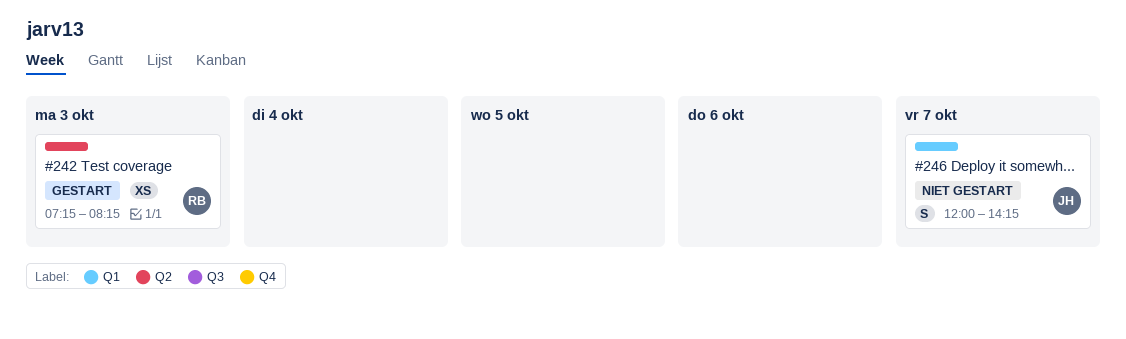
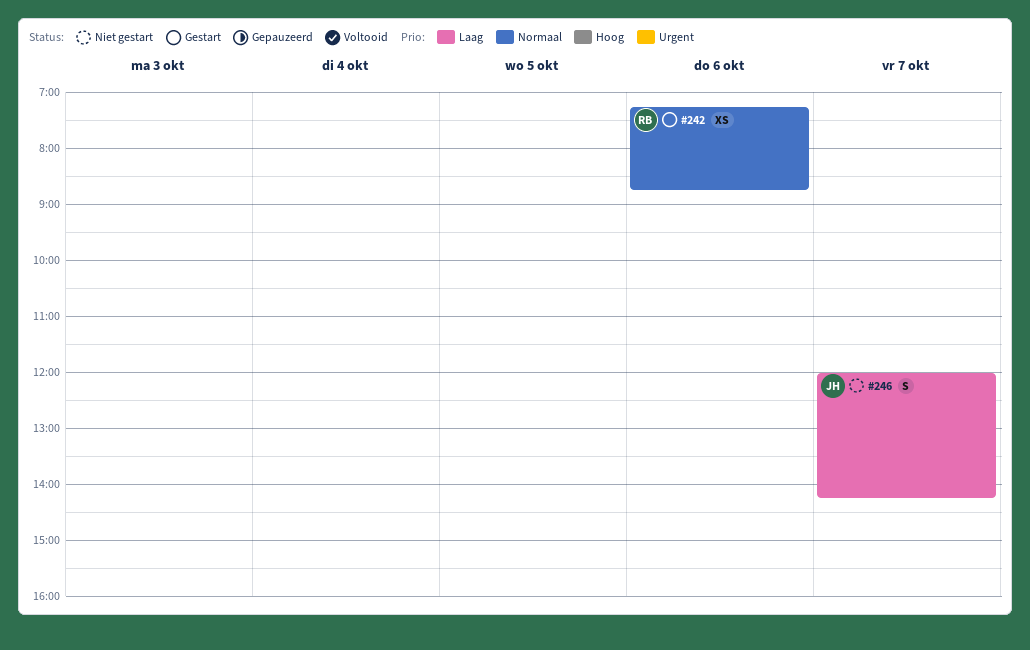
#242, day: Oct 3 -> Oct 6
#242, ends: 08:15 -> 08:45

